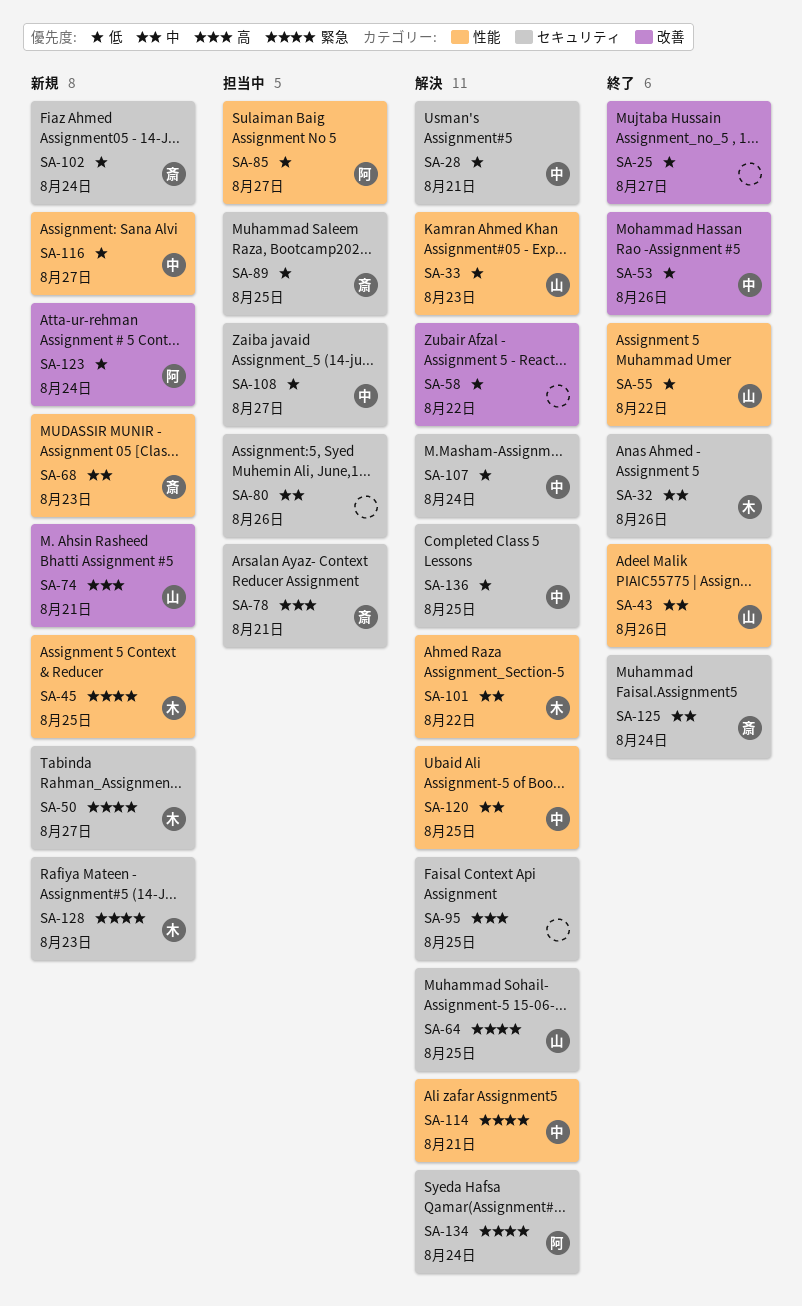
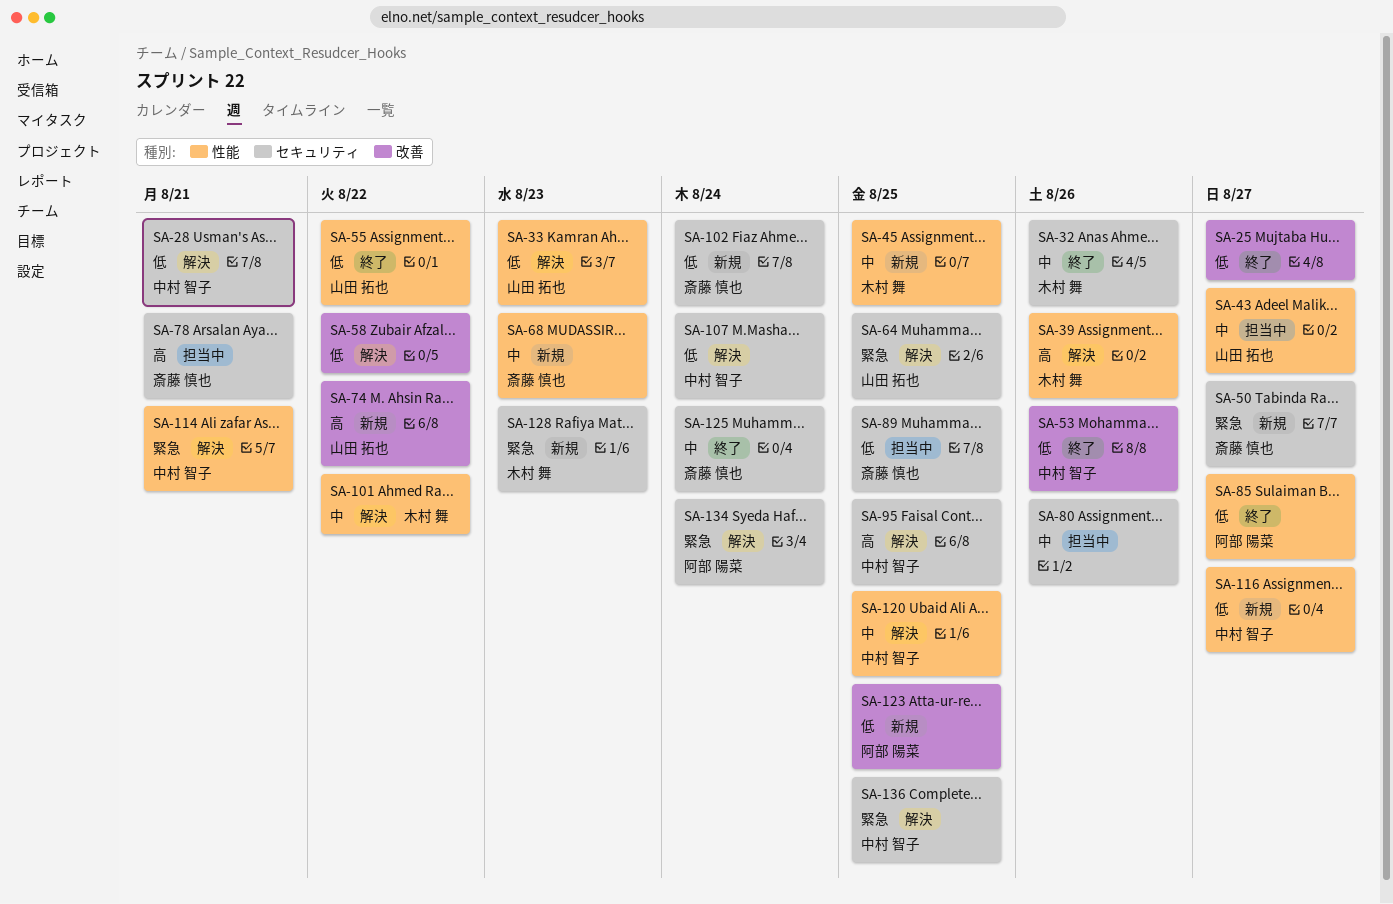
SA-39: none -> present
SA-43, status: 終了 -> 担当中
SA-43, due: Aug 26 -> Aug 27
SA-45, priority: 緊急 -> 中
SA-50, owner: 木村 舞 -> 斎藤 慎也
SA-74, due: Aug 21 -> Aug 22
SA-85, status: 担当中 -> 終了
SA-95, owner: none -> 中村 智子
SA-108: present -> none
SA-123, due: Aug 24 -> Aug 25
SA-136, priority: 低 -> 緊急

